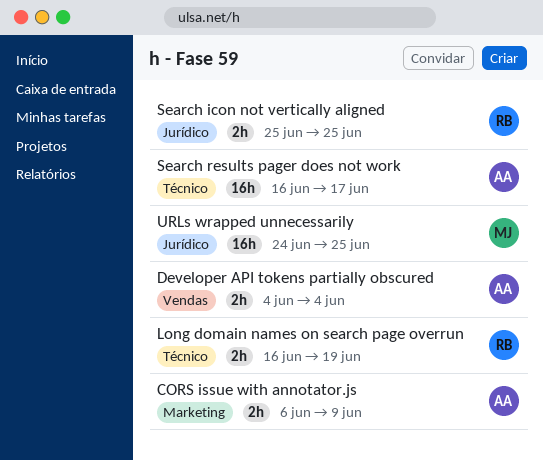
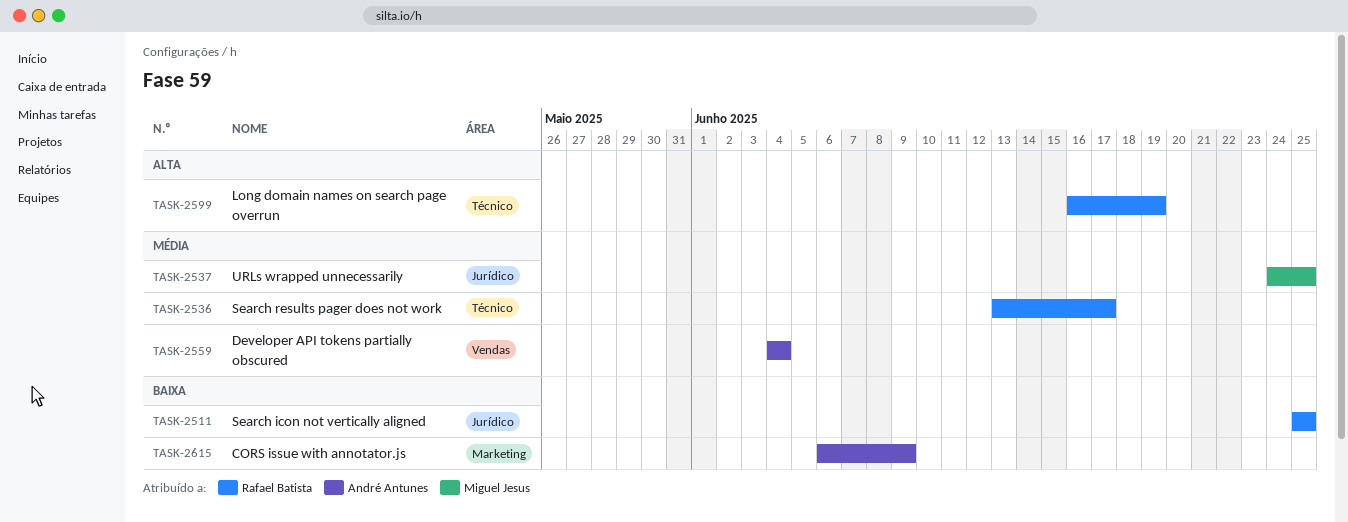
Search results pager does not work, owner: André Antunes -> Rafael Batista
Search results pager does not work, start: Jun 16 -> Jun 13

